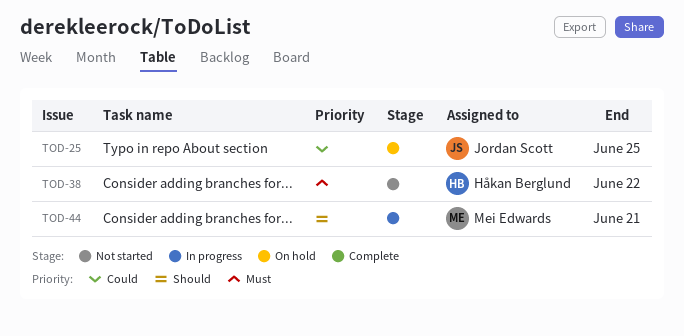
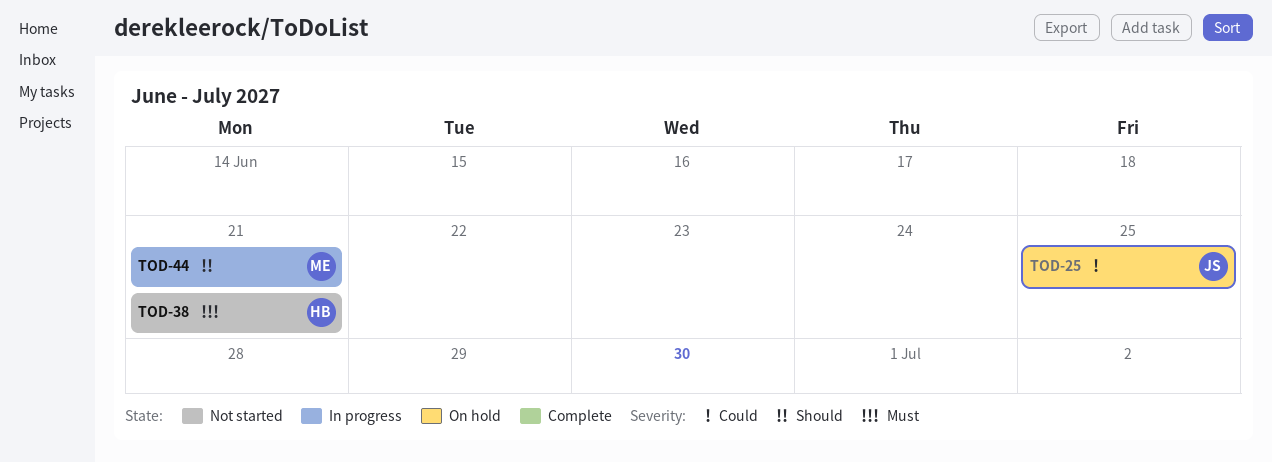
TOD-38, due: Jun 22 -> Jun 21

